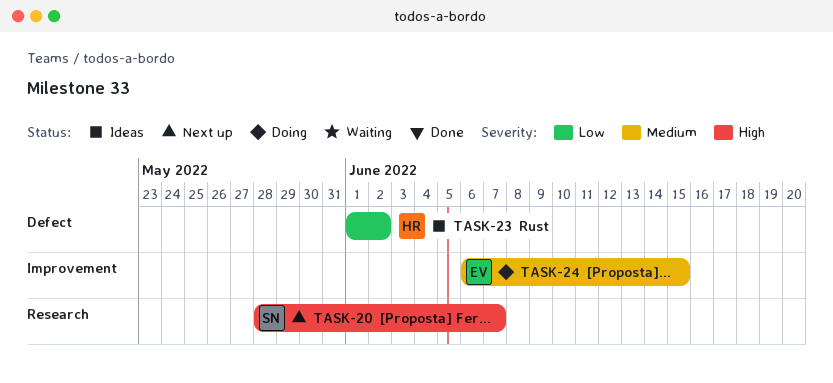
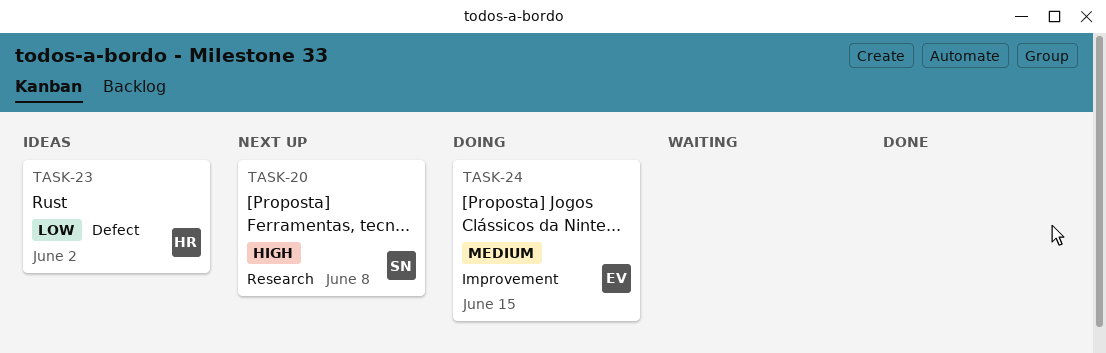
TASK-20, due: Jun 7 -> Jun 8

